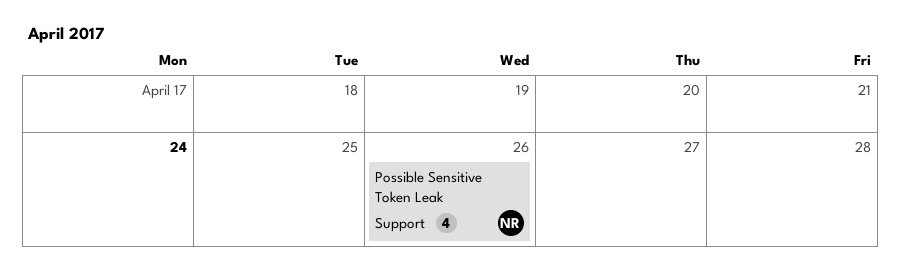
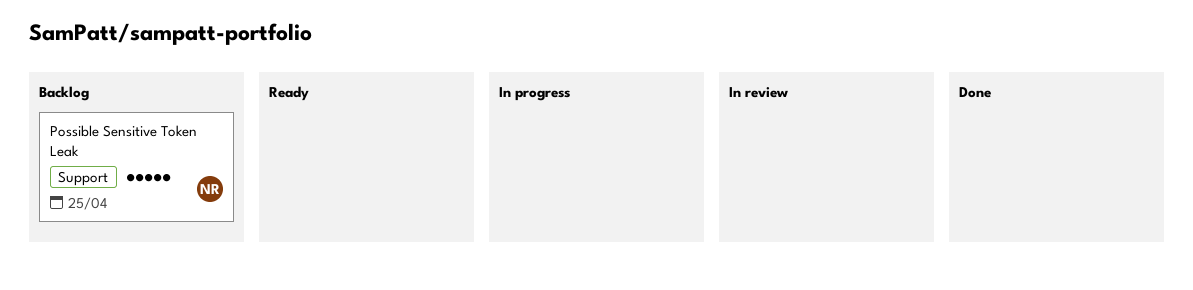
Possible Sensitive Token Leak, estimate: 4 -> 5
Possible Sensitive Token Leak, due: Apr 26 -> Apr 25

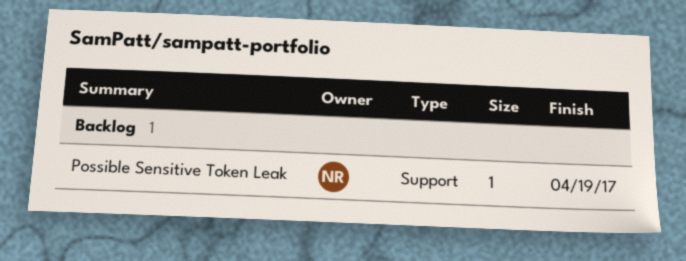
Possible Sensitive Token Leak, estimate: 5 -> 1
Possible Sensitive Token Leak, due: Apr 25 -> Apr 19

